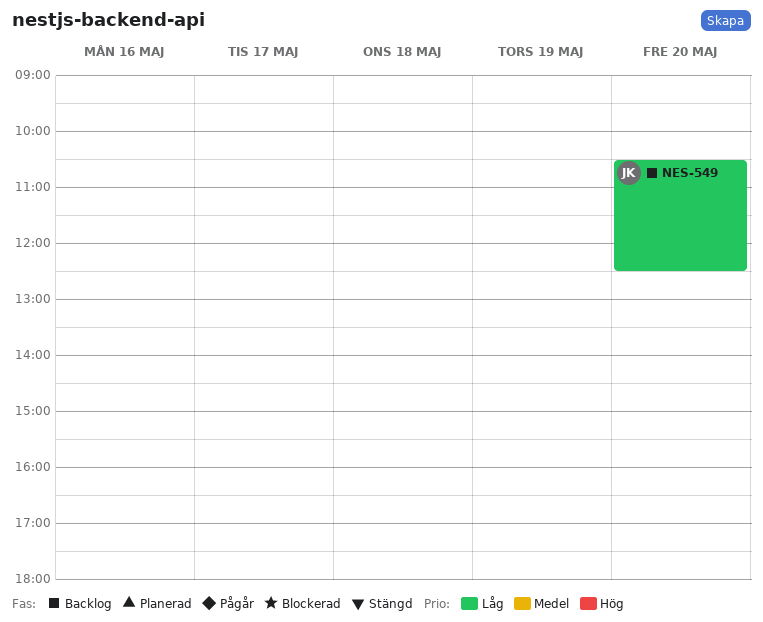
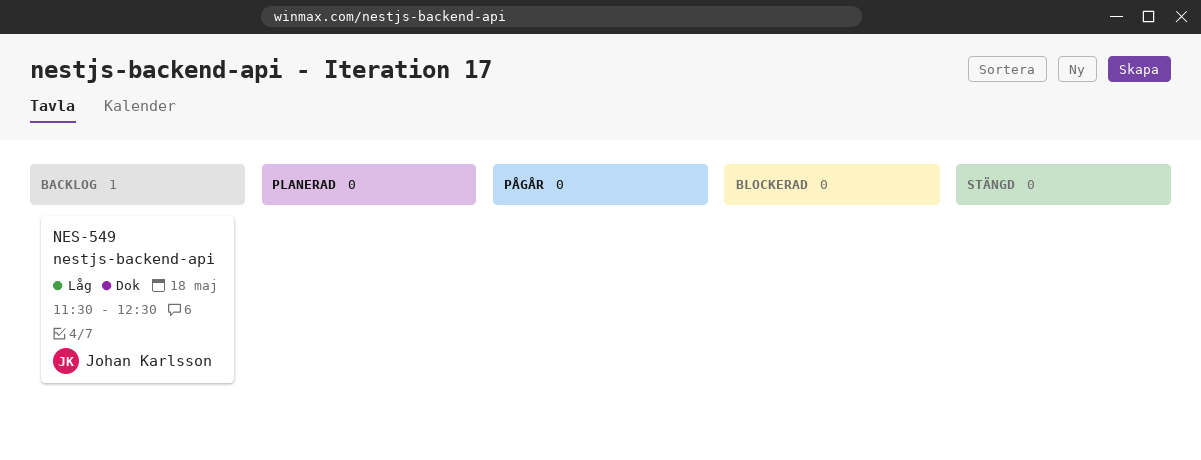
NES-549, day: May 20 -> May 18
NES-549, begins: 10:30 -> 11:30

